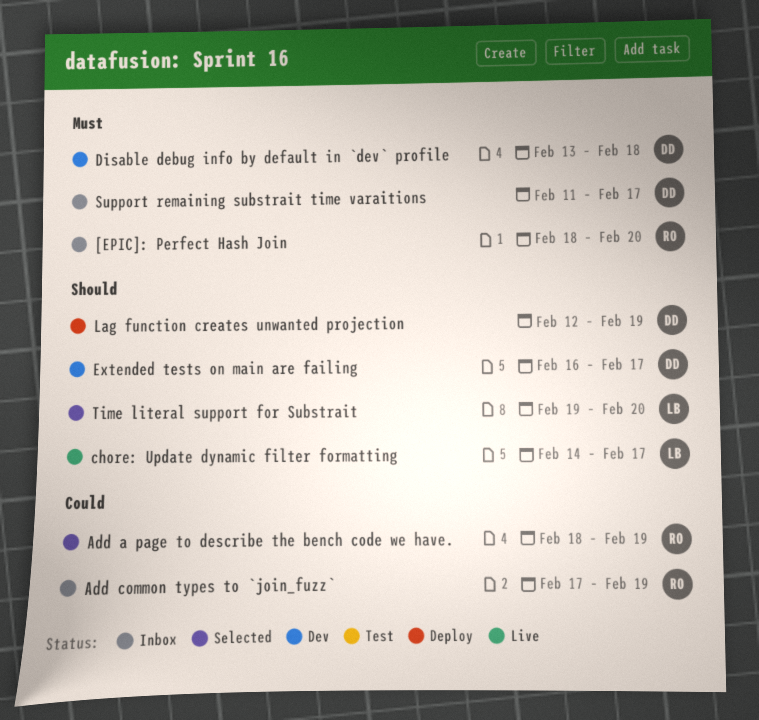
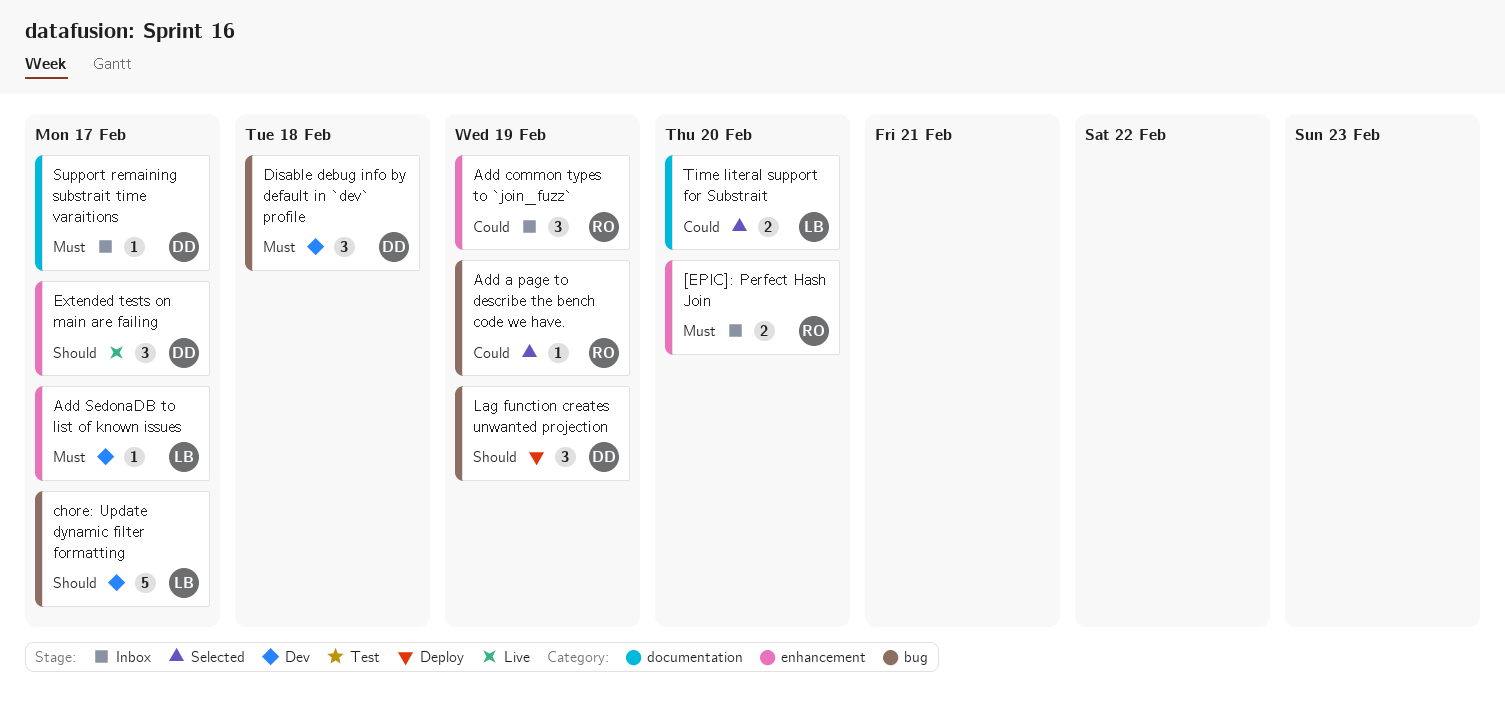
Add SedonaDB to list of known issues: none -> present
chore: Update dynamic filter formatting, status: Live -> Dev
Extended tests on main are failing, status: Dev -> Live
Time literal support for Substrait, priority: Should -> Could

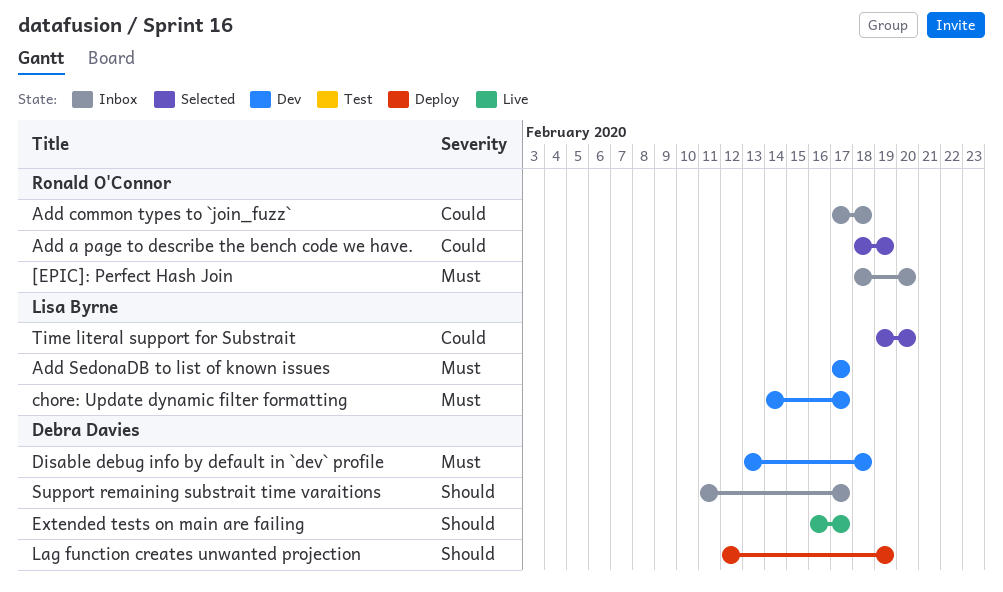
Add common types to `join_fuzz`, due: Feb 19 -> Feb 18
chore: Update dynamic filter formatting, priority: Should -> Must
Support remaining substrait time varaitions, priority: Must -> Should

